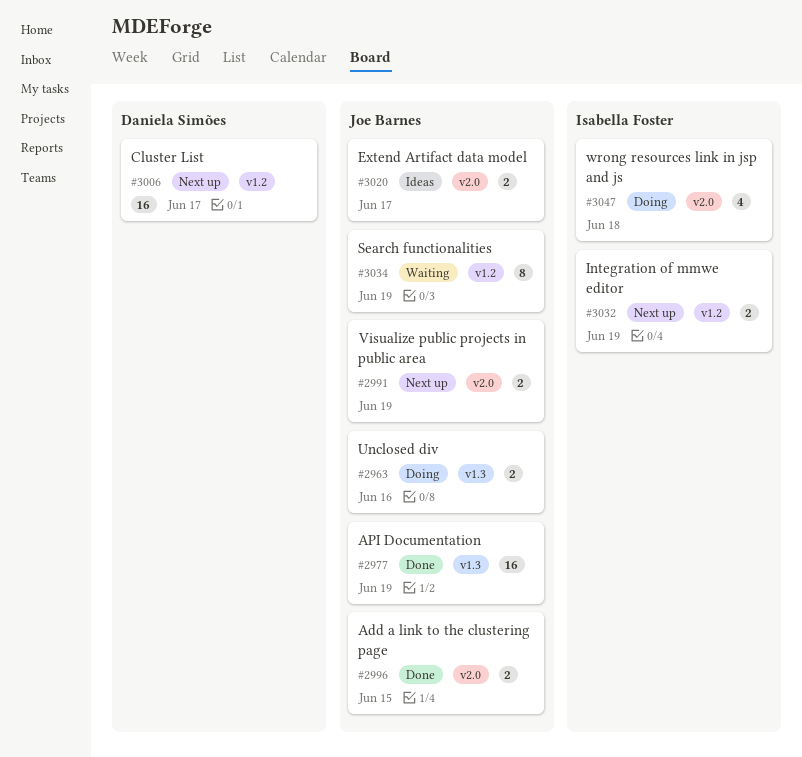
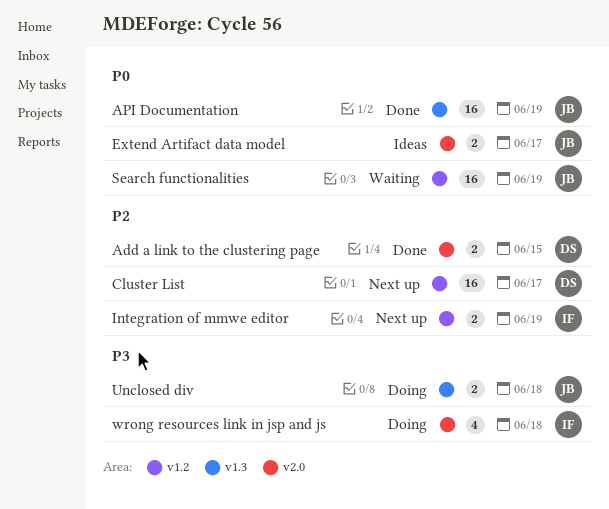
Add a link to the clustering page, owner: Joe Barnes -> Daniela Simões
Search functionalities, estimate: 8 -> 16
Unclosed div, due: Jun 16 -> Jun 18
Visualize public projects in public area: present -> none

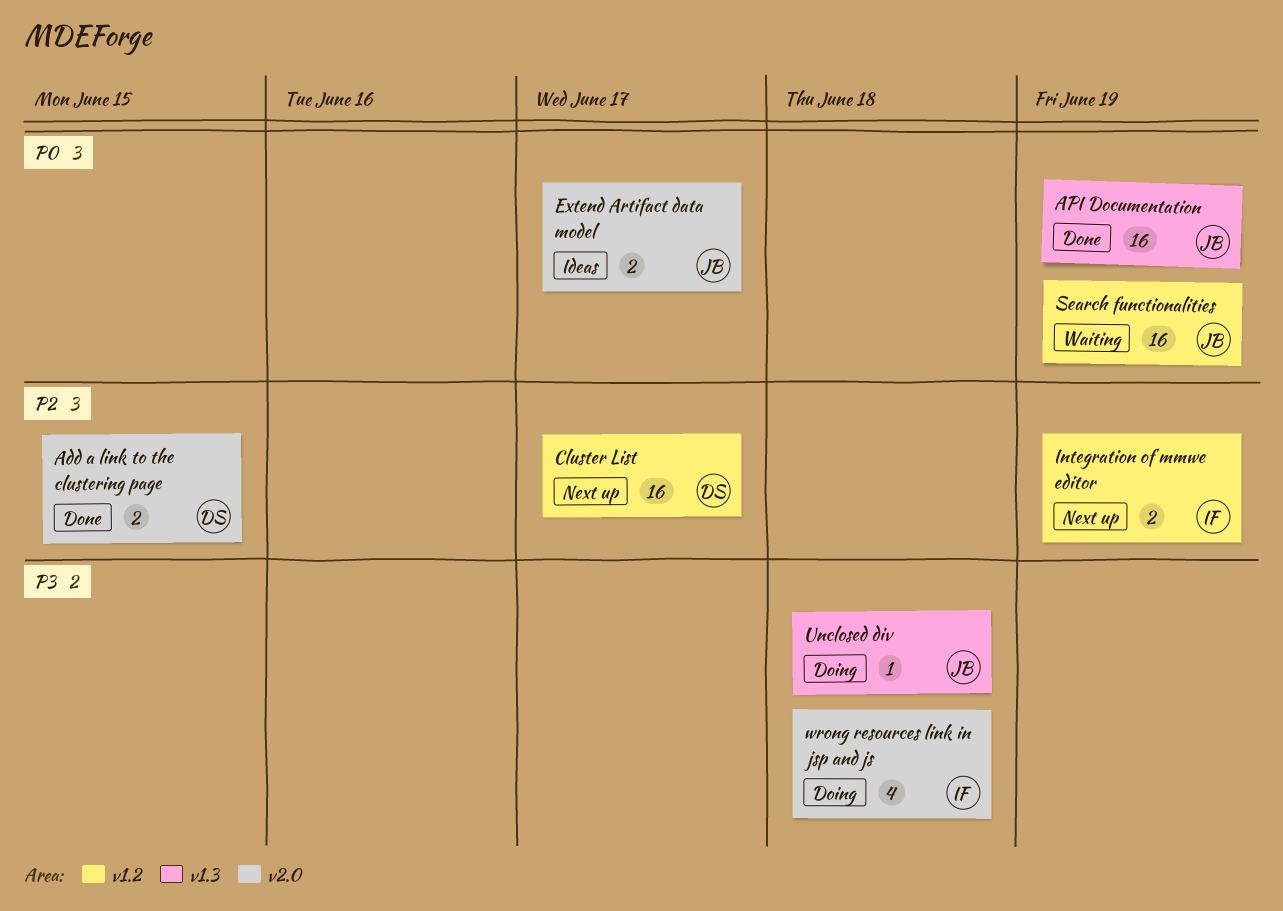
Unclosed div, estimate: 2 -> 1

